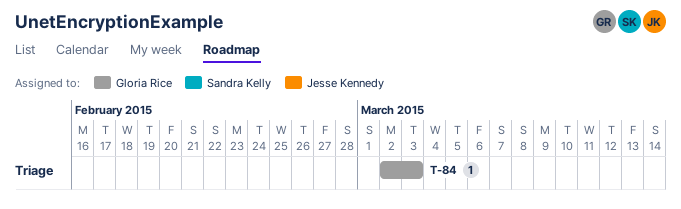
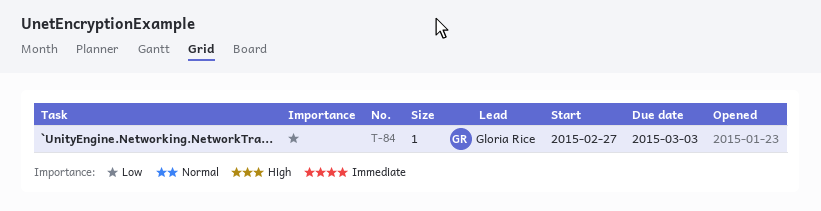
T-84, start: Mar 2 -> Feb 27

